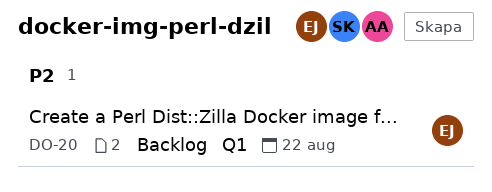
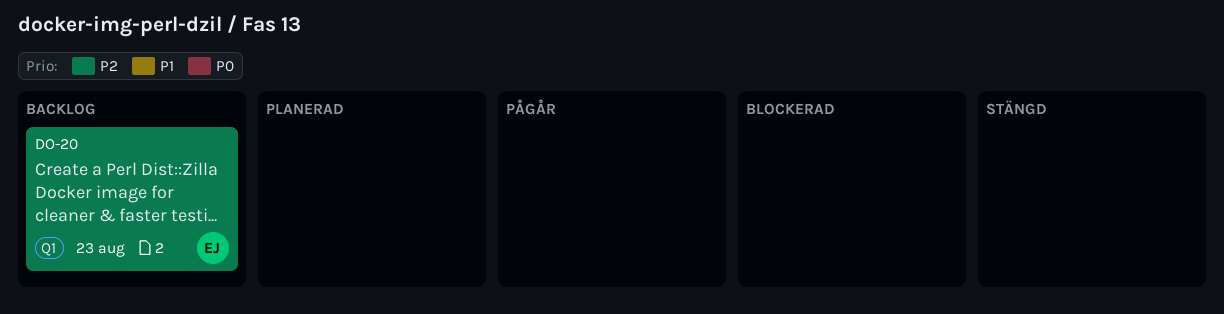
DO-20, due: Aug 22 -> Aug 23

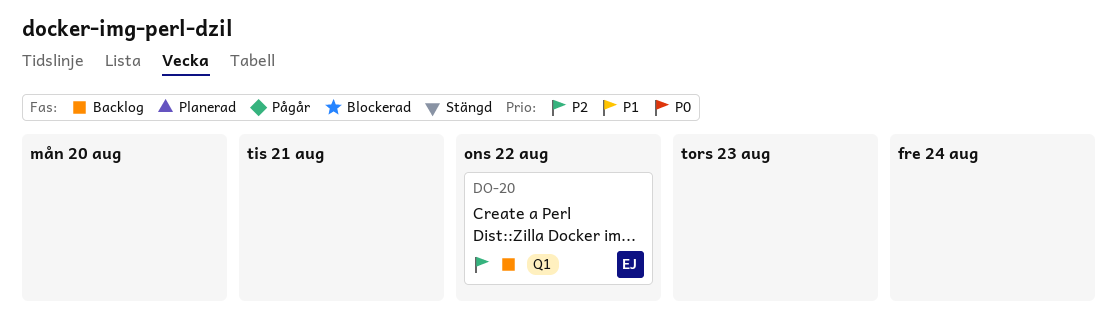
DO-20, due: Aug 23 -> Aug 22

